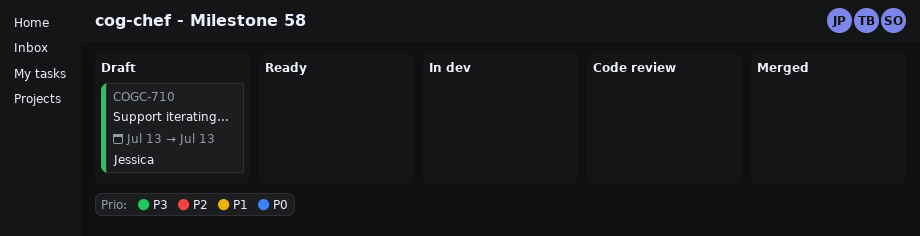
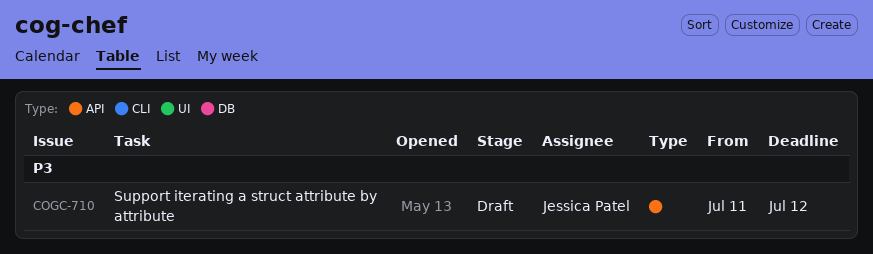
COGC-710, start: Jul 13 -> Jul 11
COGC-710, due: Jul 13 -> Jul 12

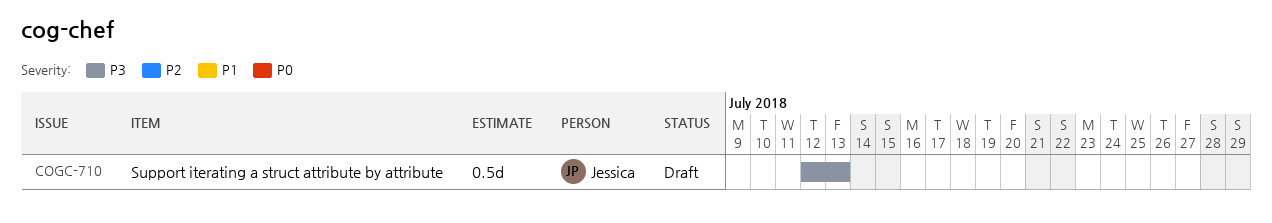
COGC-710, start: Jul 11 -> Jul 12
COGC-710, due: Jul 12 -> Jul 13

